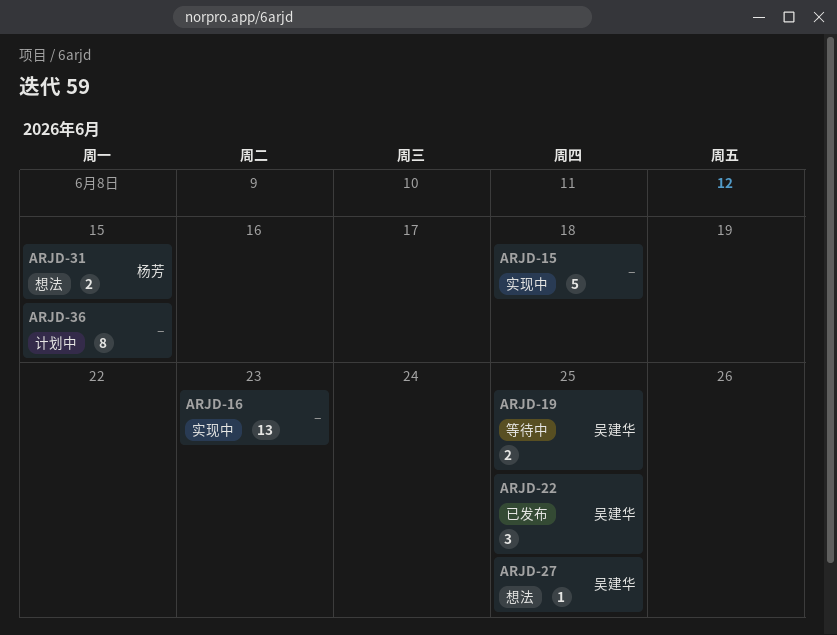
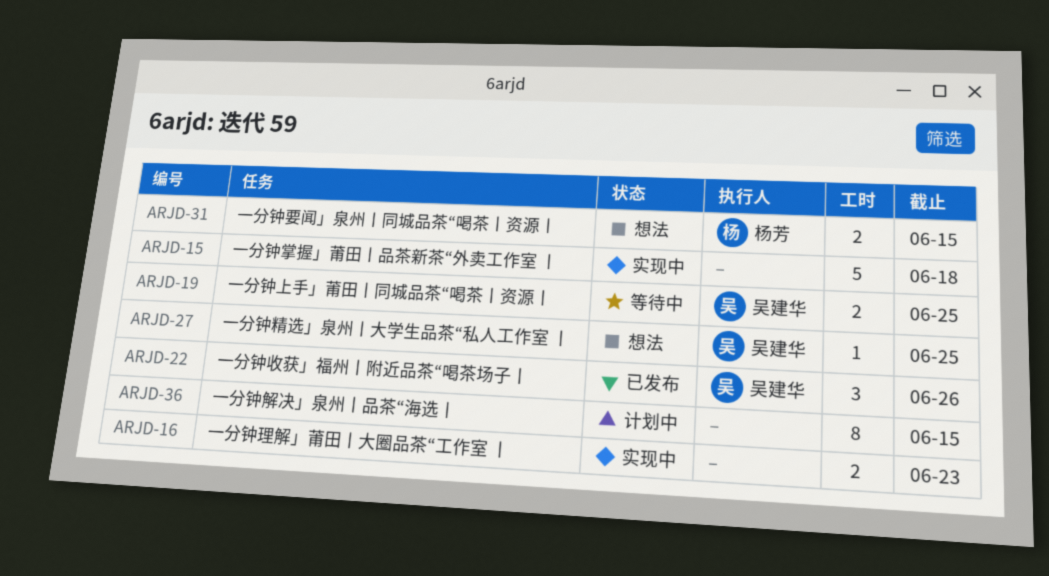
ARJD-16, estimate: 13 -> 2
ARJD-22, due: Jun 25 -> Jun 26

